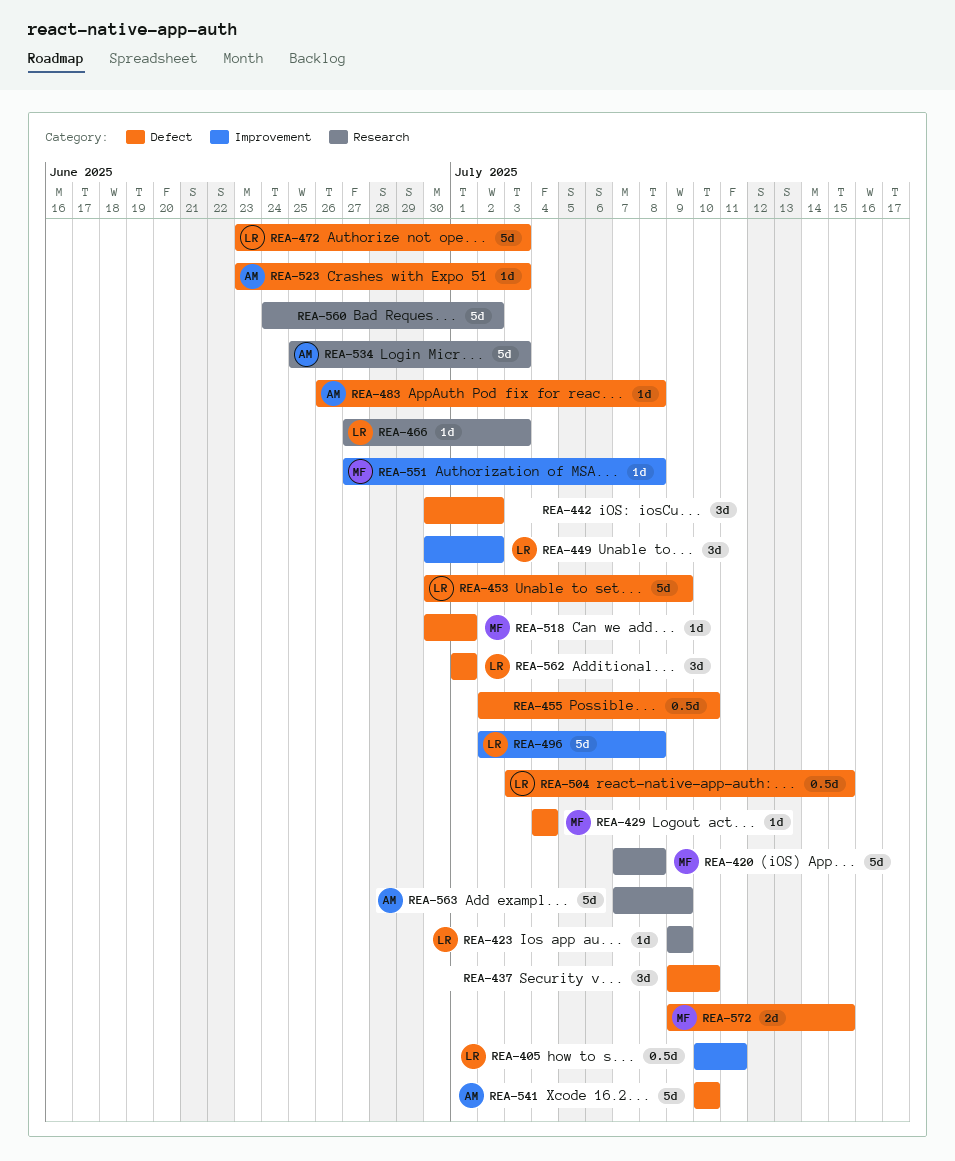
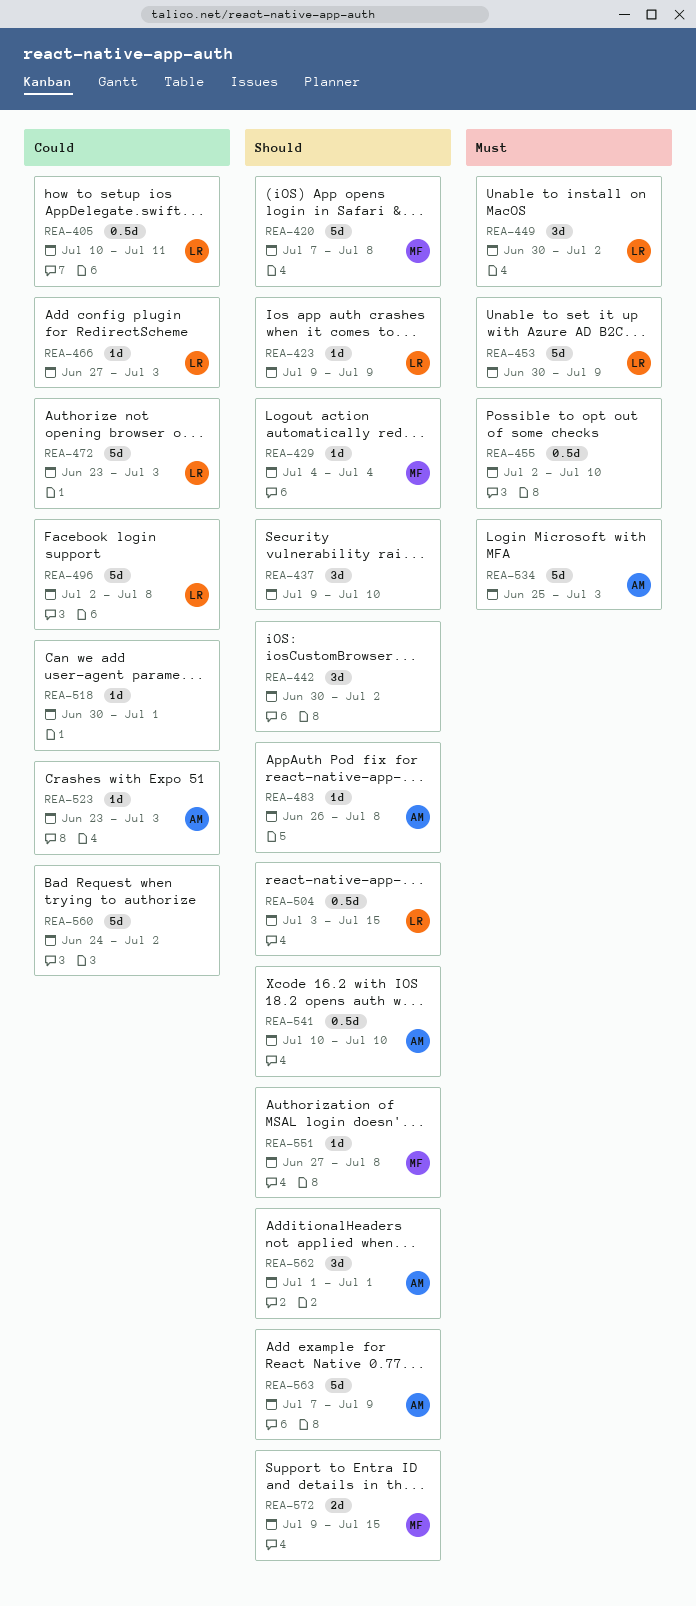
REA-518, owner: MF -> none
REA-541, estimate: 5d -> 0.5d
REA-562, owner: LR -> AM

